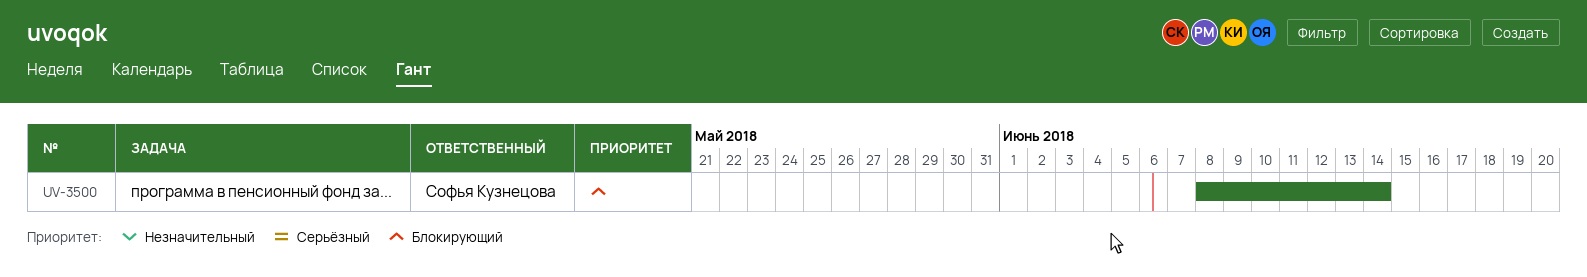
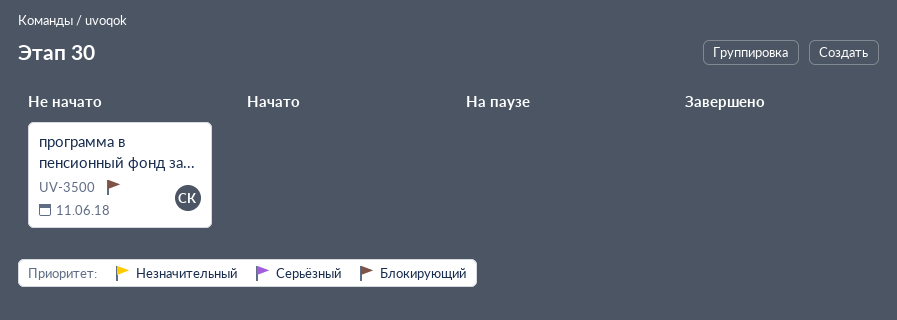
UV-3500, due: Jun 14 -> Jun 11

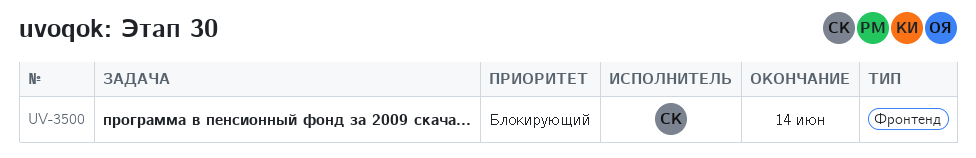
UV-3500, due: Jun 11 -> Jun 14

